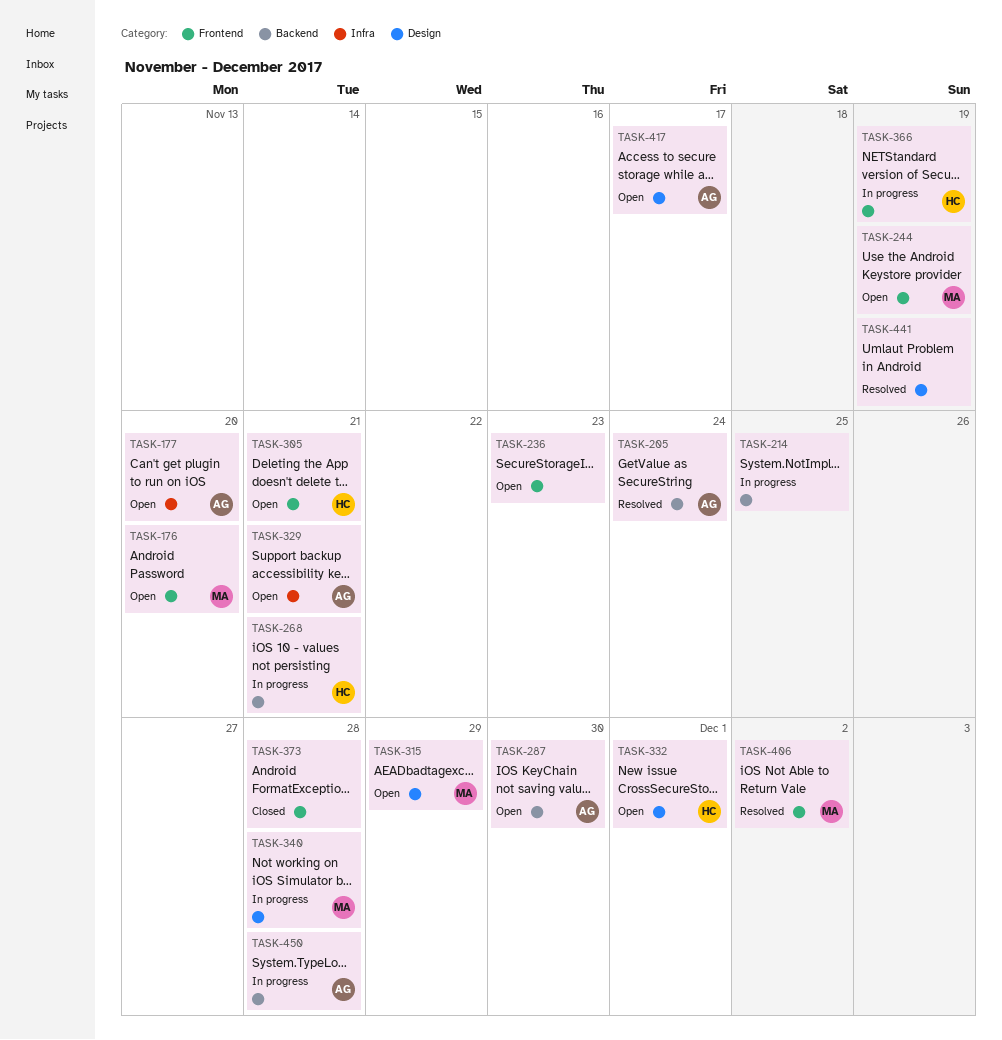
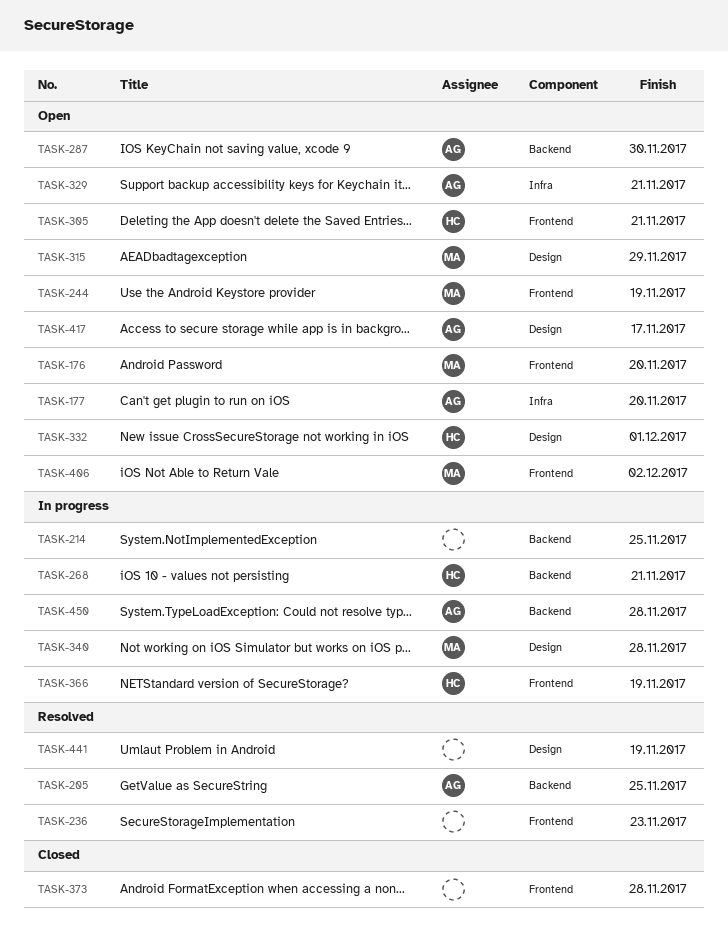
TASK-205, due: Nov 24 -> Nov 25
TASK-236, status: Open -> Resolved
TASK-406, status: Resolved -> Open

